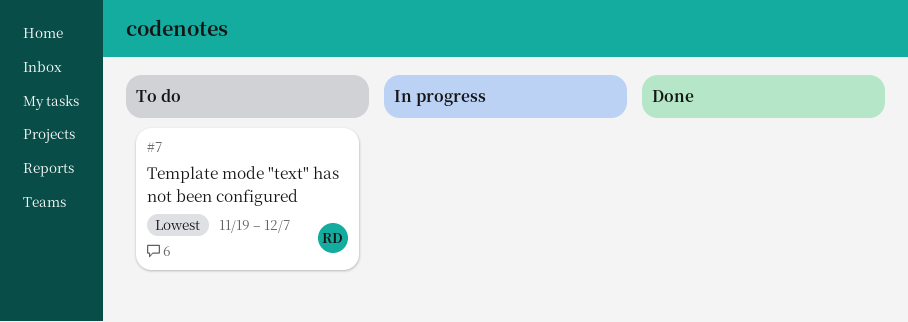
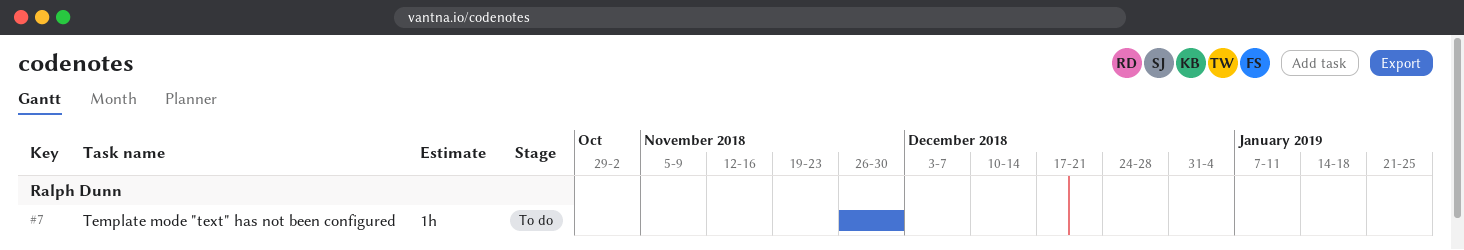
#7, start: Nov 19 -> Nov 26
#7, due: Dec 7 -> Nov 30

